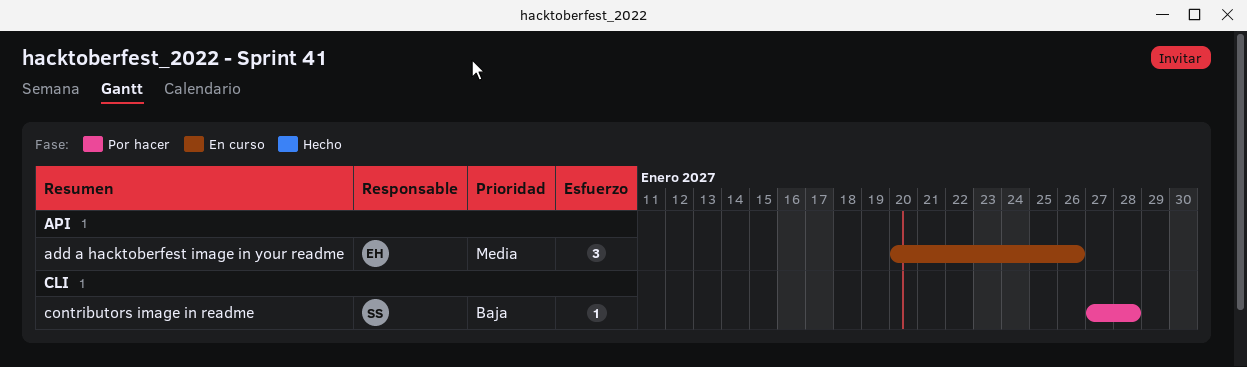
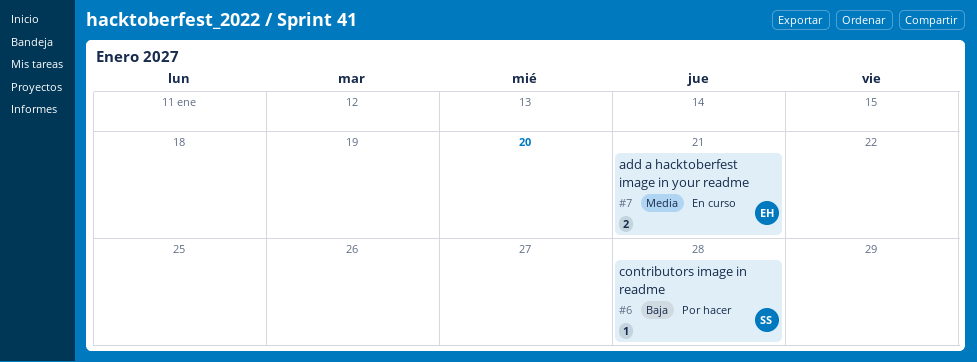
add a hacktoberfest image in your readme, estimate: 3 -> 2
add a hacktoberfest image in your readme, due: Jan 26 -> Jan 21

